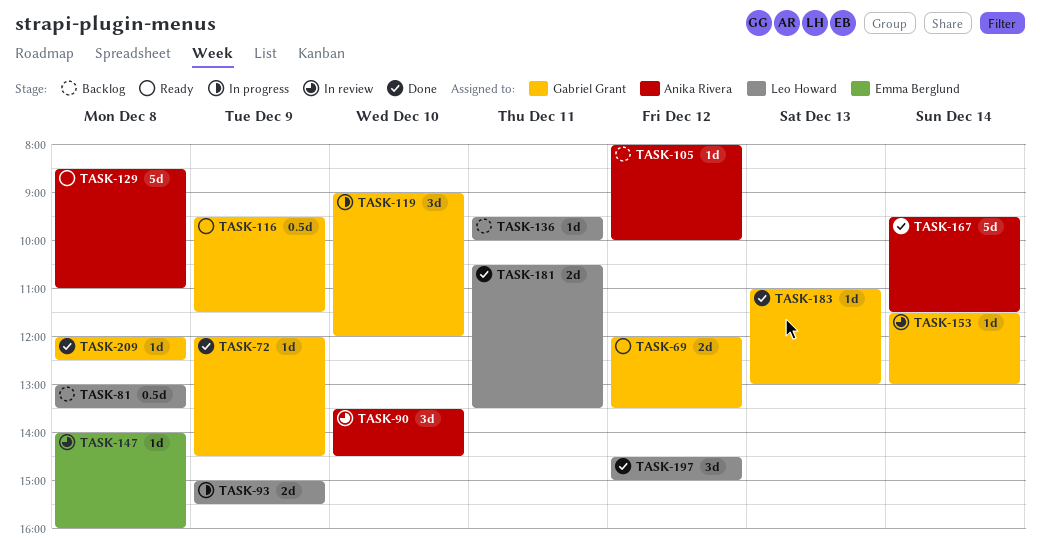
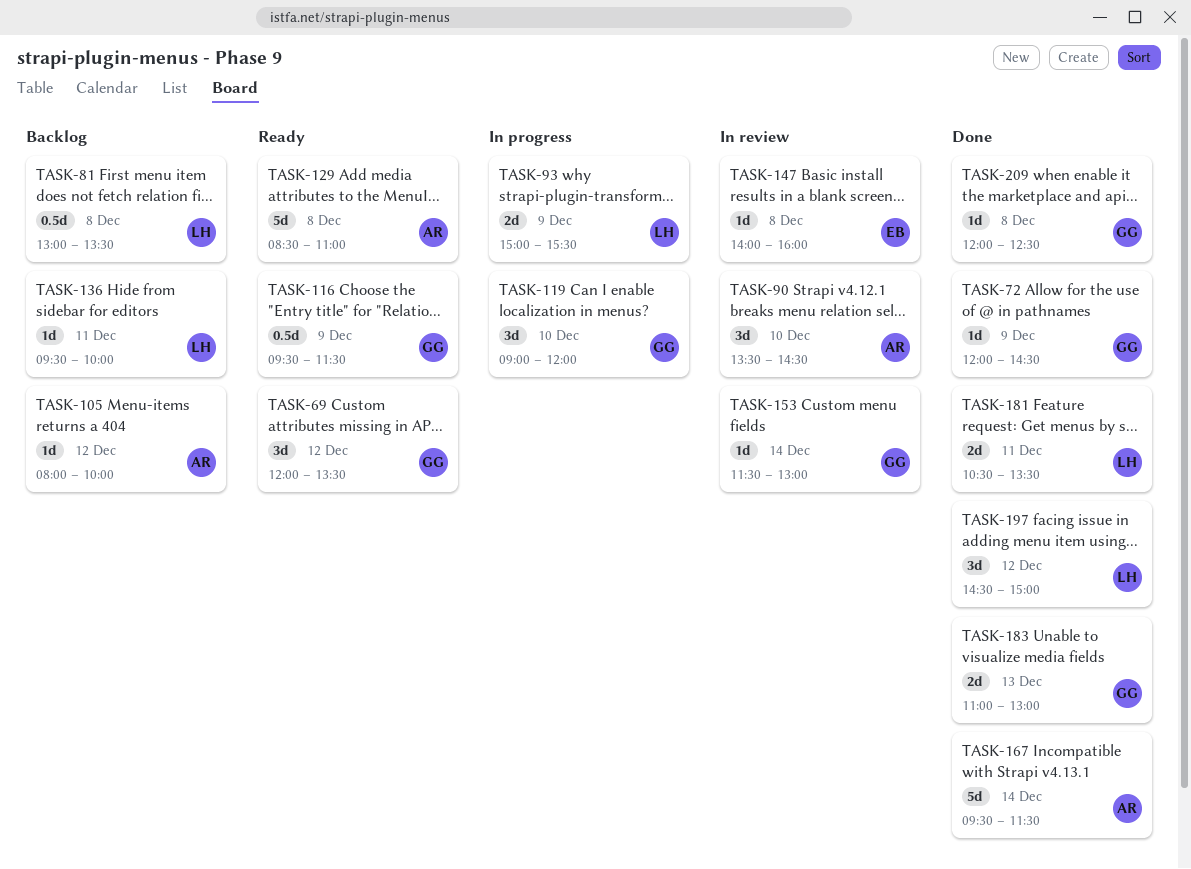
TASK-69, estimate: 2d -> 3d
TASK-183, estimate: 1d -> 2d

